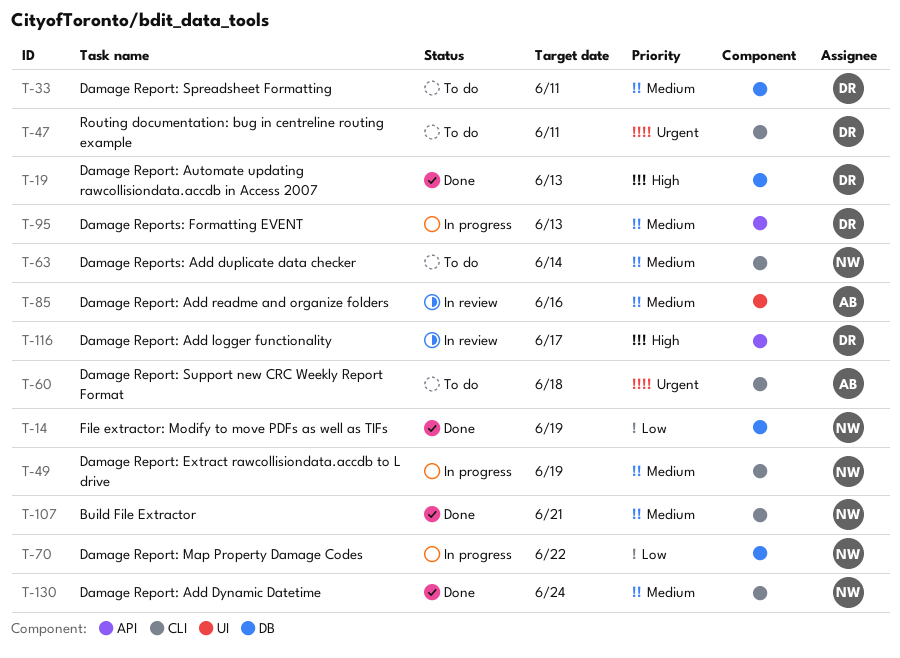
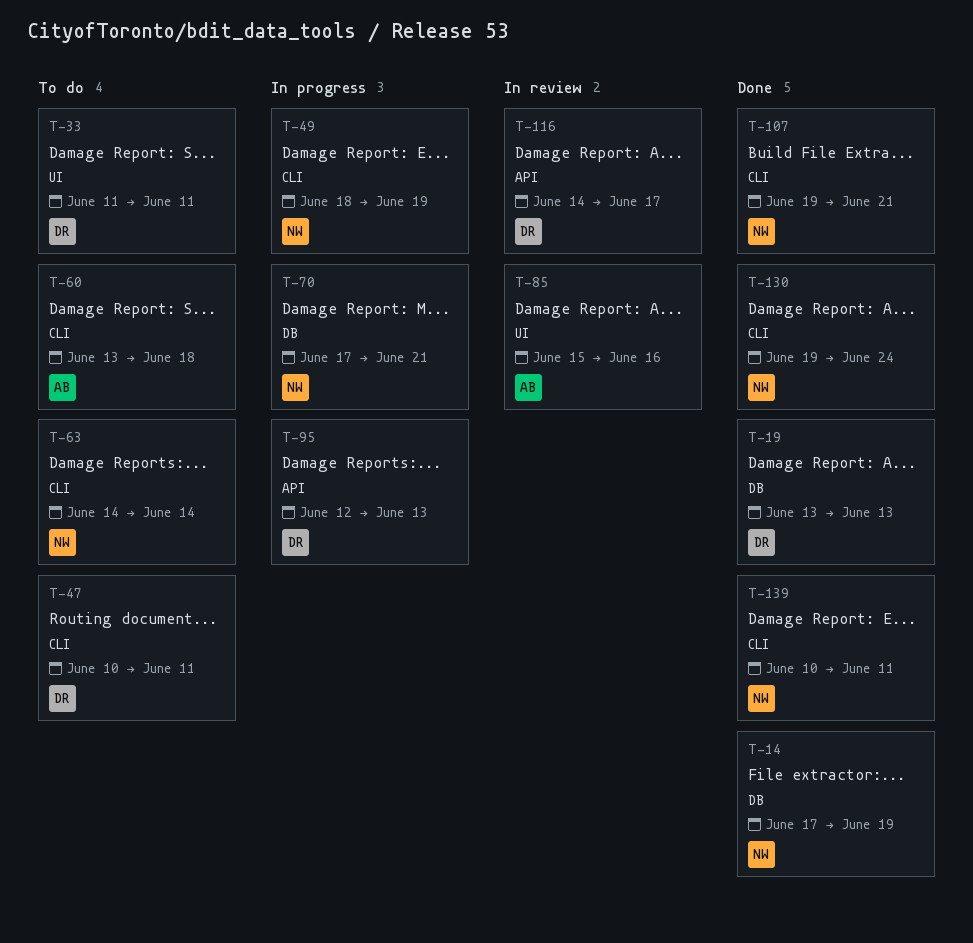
T-33, label: DB -> UI
T-70, due: Jun 22 -> Jun 21
T-139: none -> present

